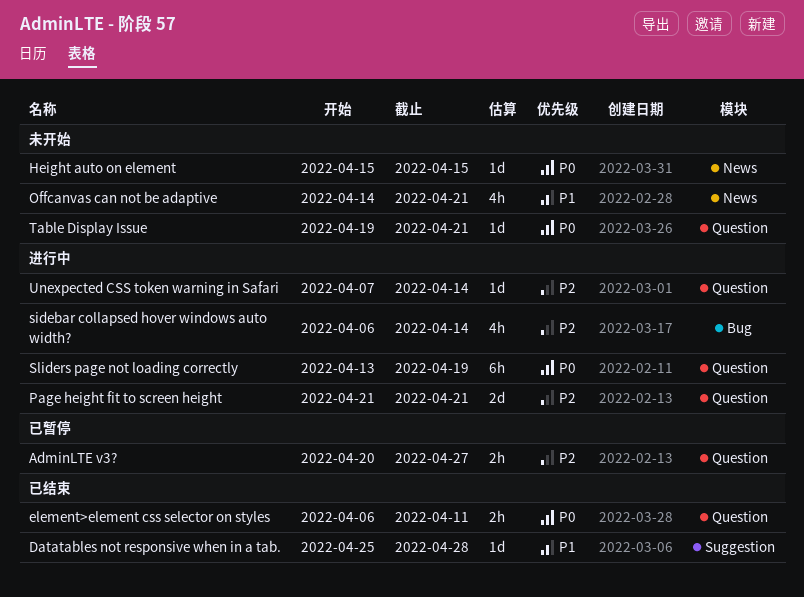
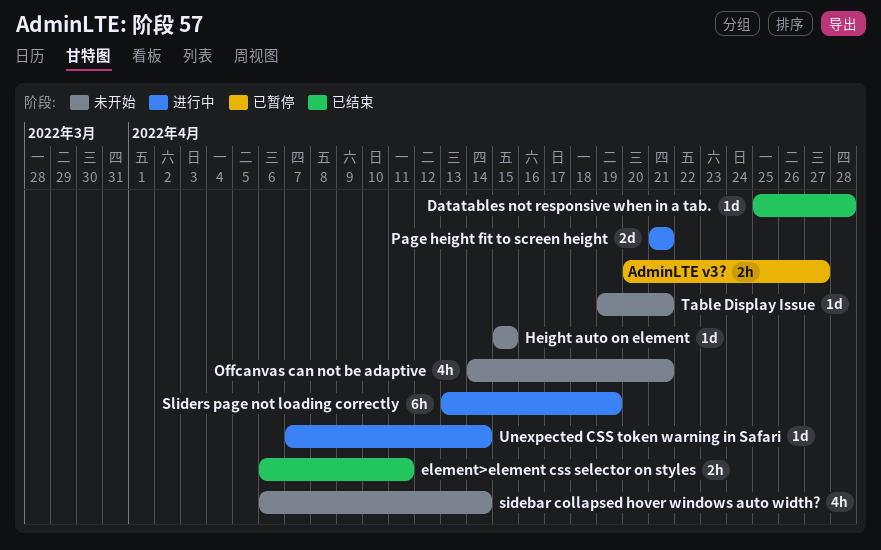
sidebar collapsed hover windows auto width?, status: 进行中 -> 未开始

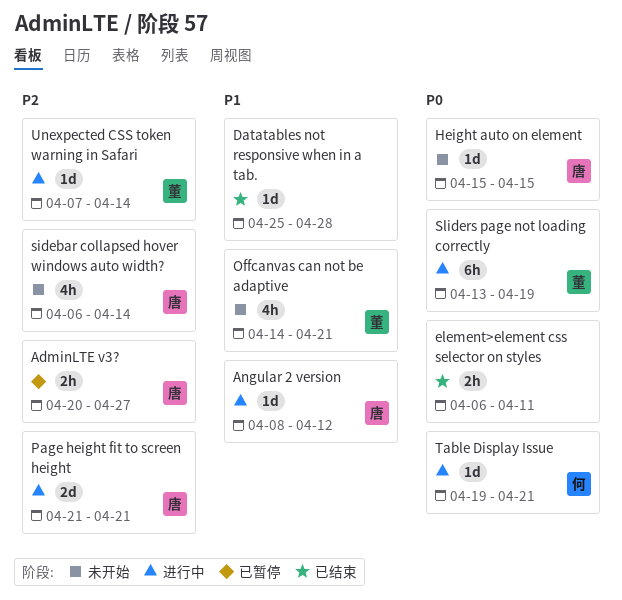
Angular 2 version: none -> present
Table Display Issue, status: 未开始 -> 进行中

